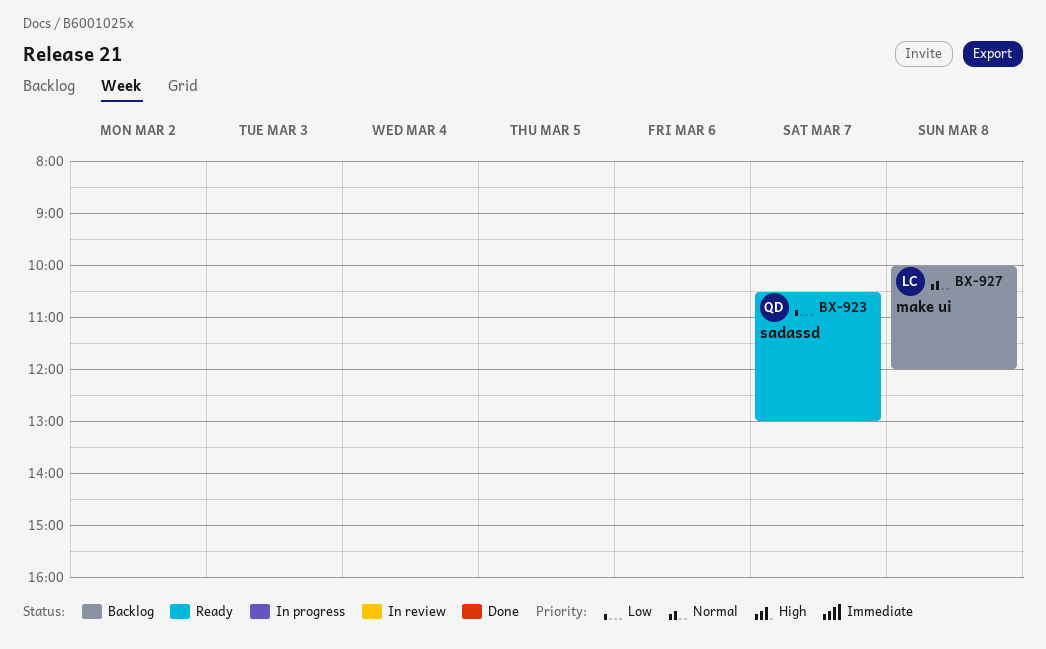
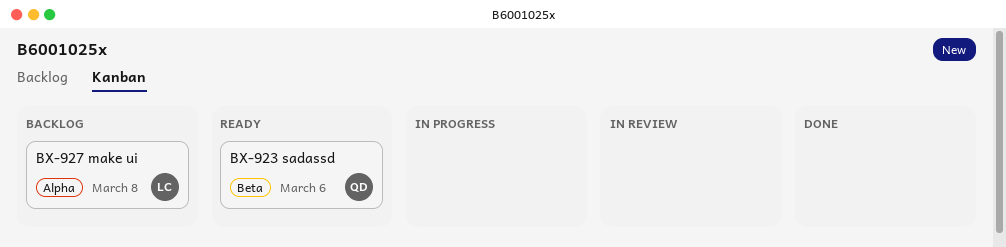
BX-923, day: Mar 7 -> Mar 6

